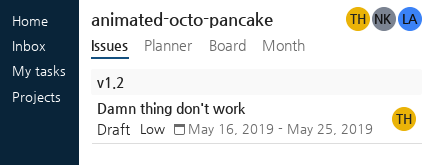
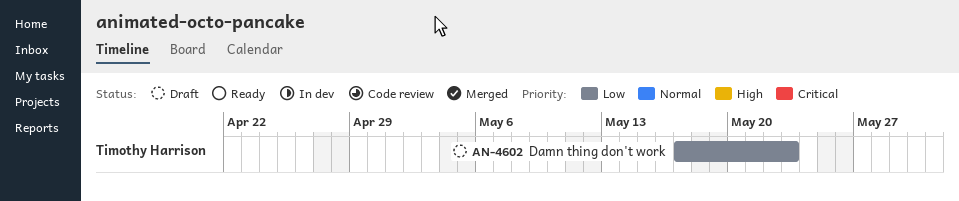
Damn thing don't work, start: May 16 -> May 17
Damn thing don't work, due: May 25 -> May 23

